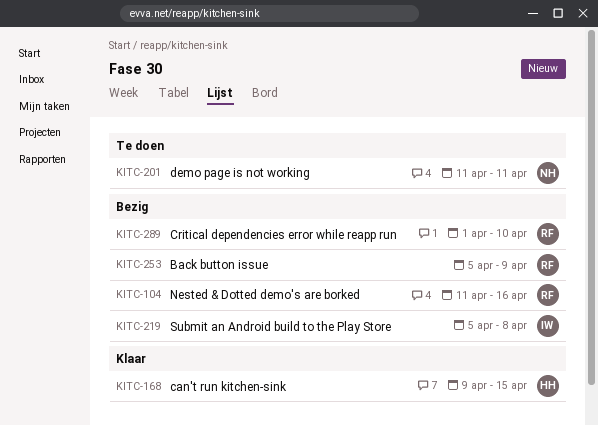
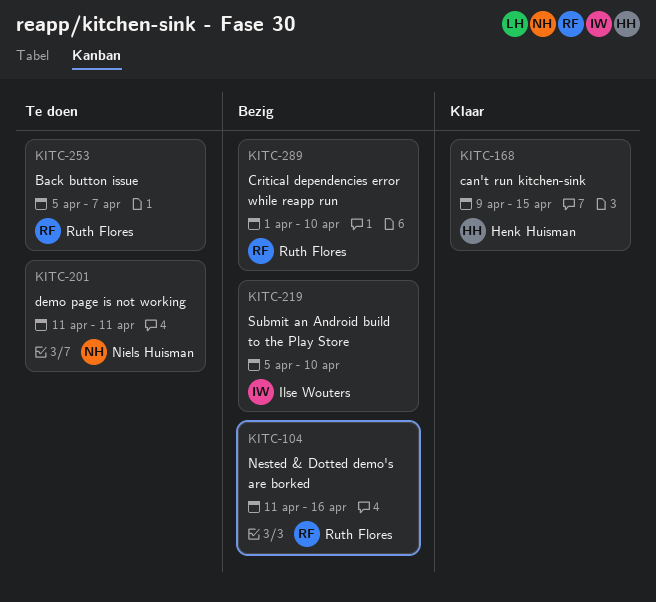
KITC-219, due: Apr 8 -> Apr 10
KITC-253, status: Bezig -> Te doen
KITC-253, due: Apr 9 -> Apr 7

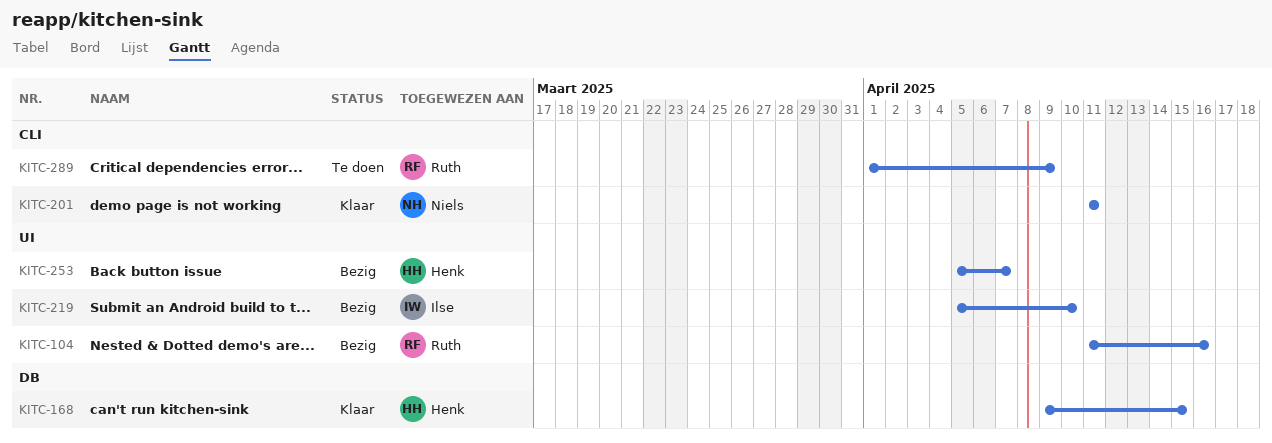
KITC-201, status: Te doen -> Klaar
KITC-253, status: Te doen -> Bezig
KITC-253, owner: Ruth Flores -> Henk Huisman
KITC-289, status: Bezig -> Te doen
KITC-289, due: Apr 10 -> Apr 9

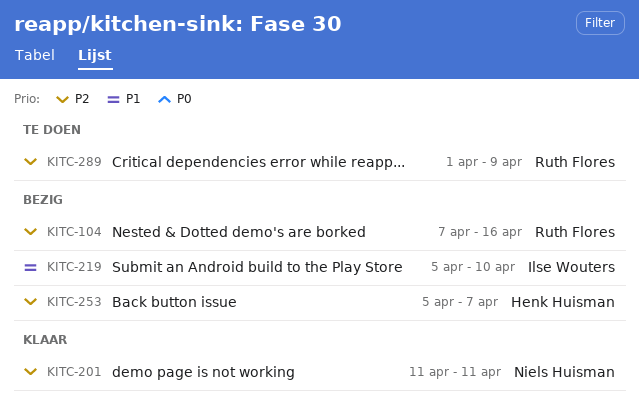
KITC-104, start: Apr 11 -> Apr 7
KITC-168: present -> none

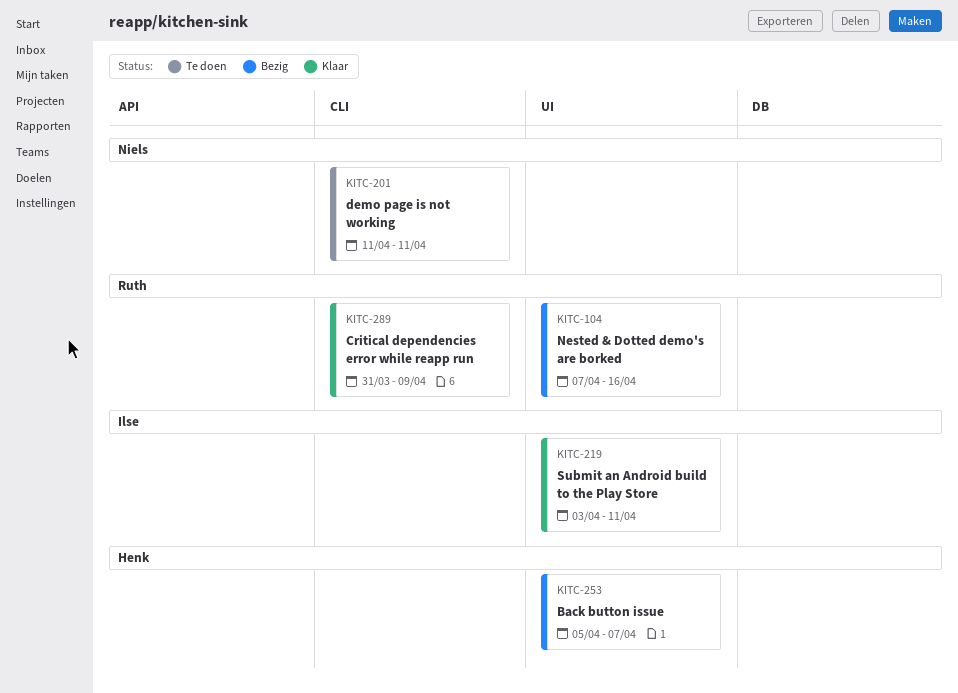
KITC-201, status: Klaar -> Te doen
KITC-219, status: Bezig -> Klaar
KITC-219, start: Apr 5 -> Apr 3
KITC-219, due: Apr 10 -> Apr 11
KITC-289, status: Te doen -> Klaar
KITC-289, start: Apr 1 -> Mar 31

